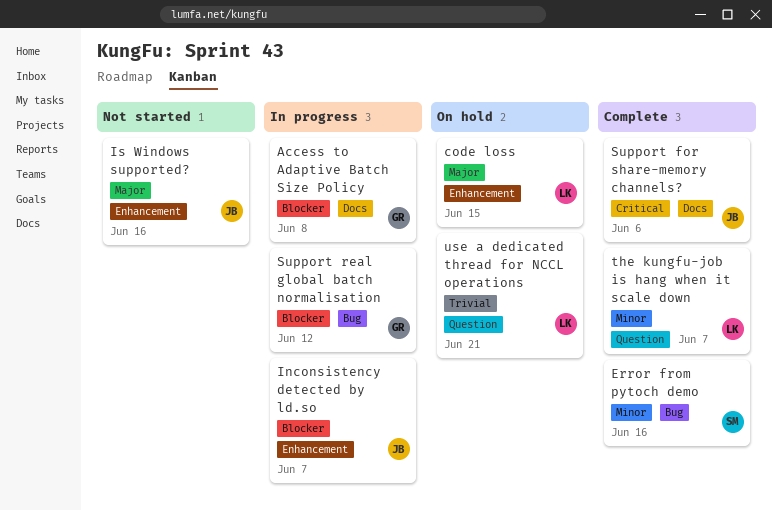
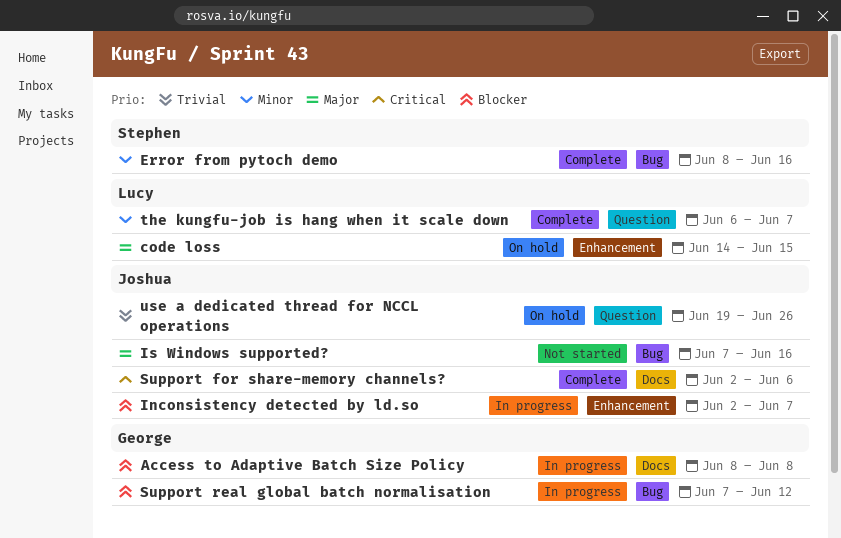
Is Windows supported?, label: Enhancement -> Bug
use a dedicated thread for NCCL operations, owner: Lucy -> Joshua
use a dedicated thread for NCCL operations, due: Jun 21 -> Jun 26

